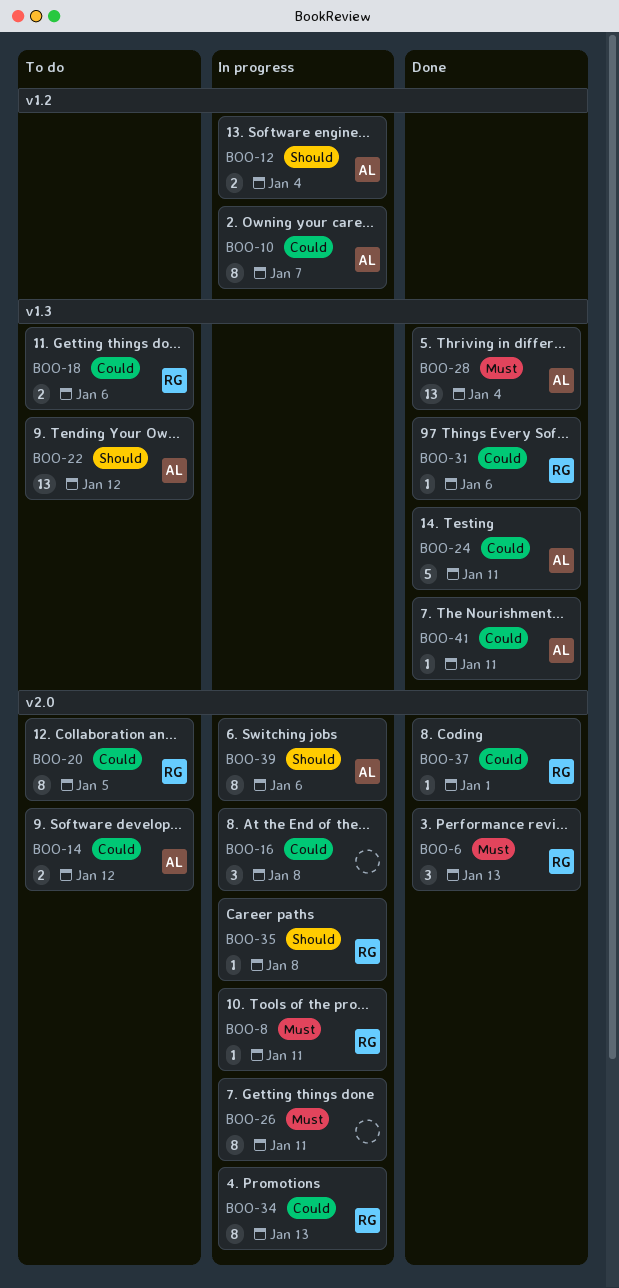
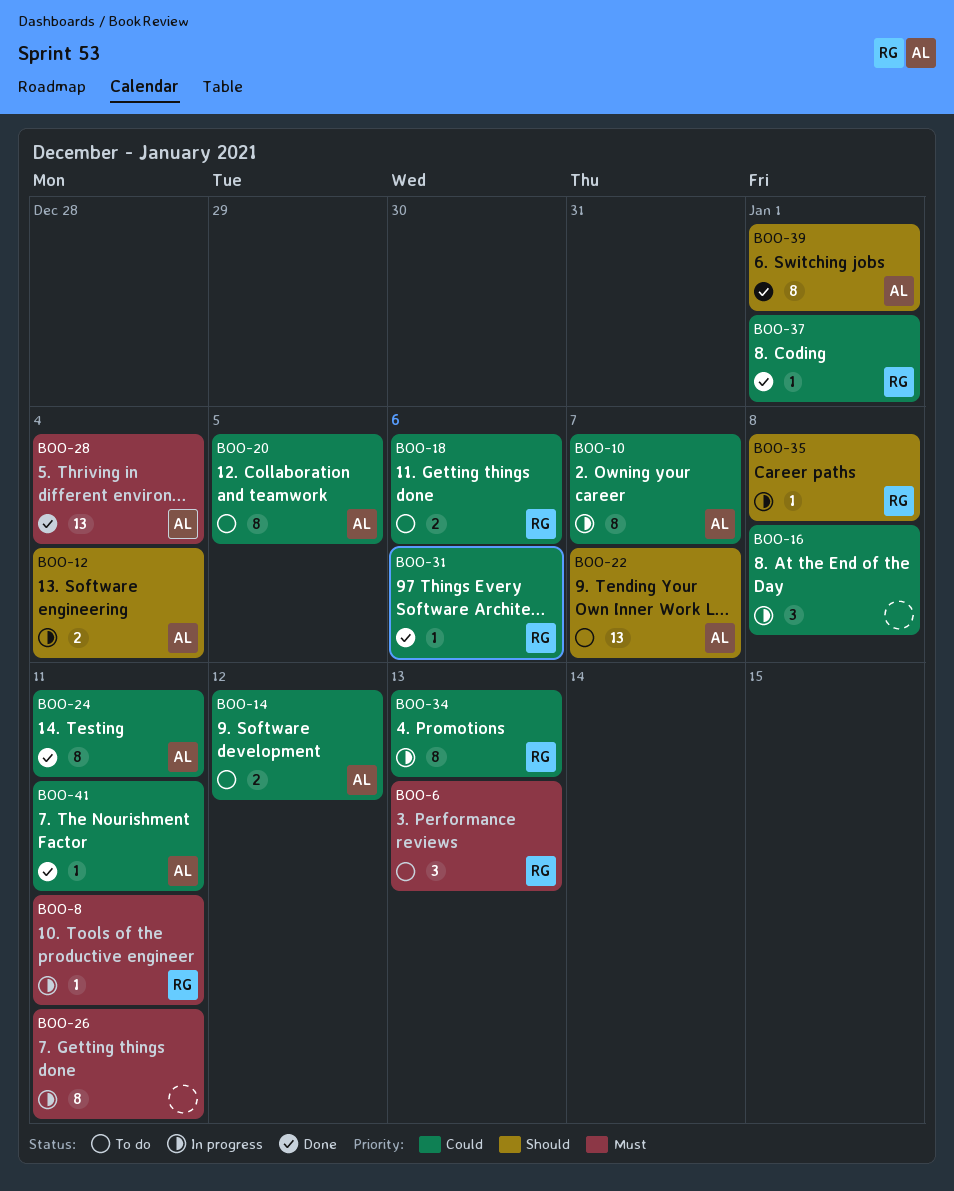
BOO-6, status: Done -> To do
BOO-20, owner: RG -> AL
BOO-22, due: Jan 12 -> Jan 7
BOO-24, estimate: 5 -> 8
BOO-39, status: In progress -> Done
BOO-39, due: Jan 6 -> Jan 1

